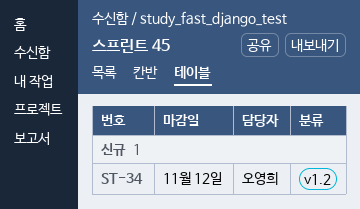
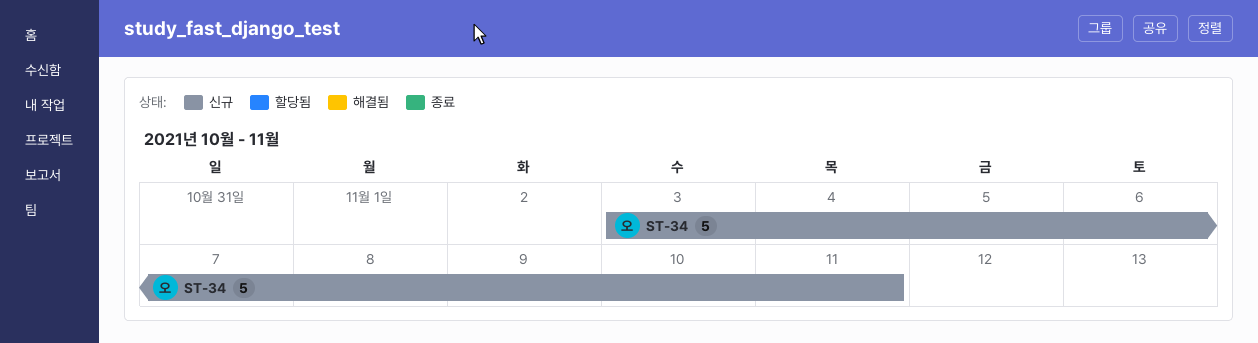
ST-34, due: Nov 12 -> Nov 11

